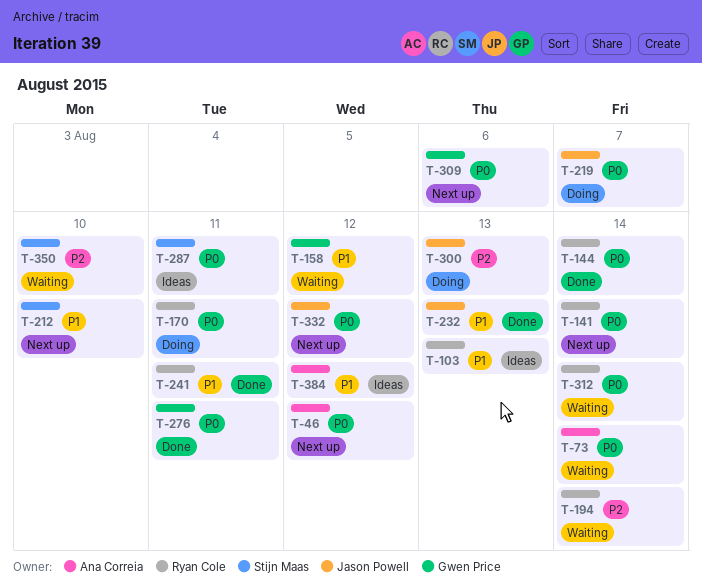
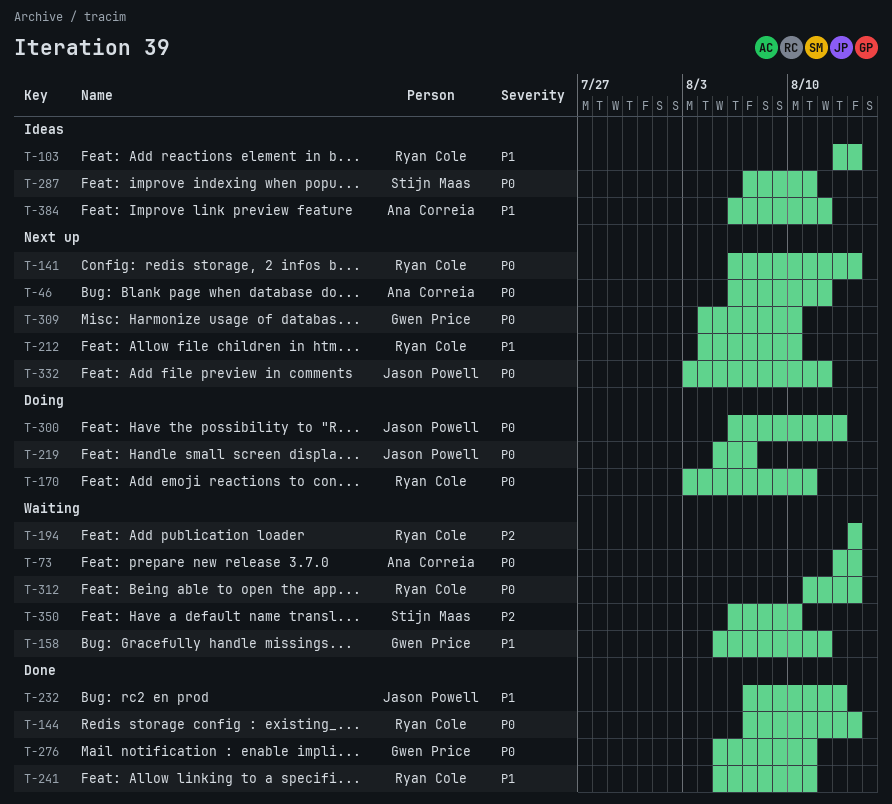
T-103, due: Aug 13 -> Aug 14
T-212, owner: Stijn Maas -> Ryan Cole
T-300, priority: P2 -> P0
T-309, due: Aug 6 -> Aug 10

